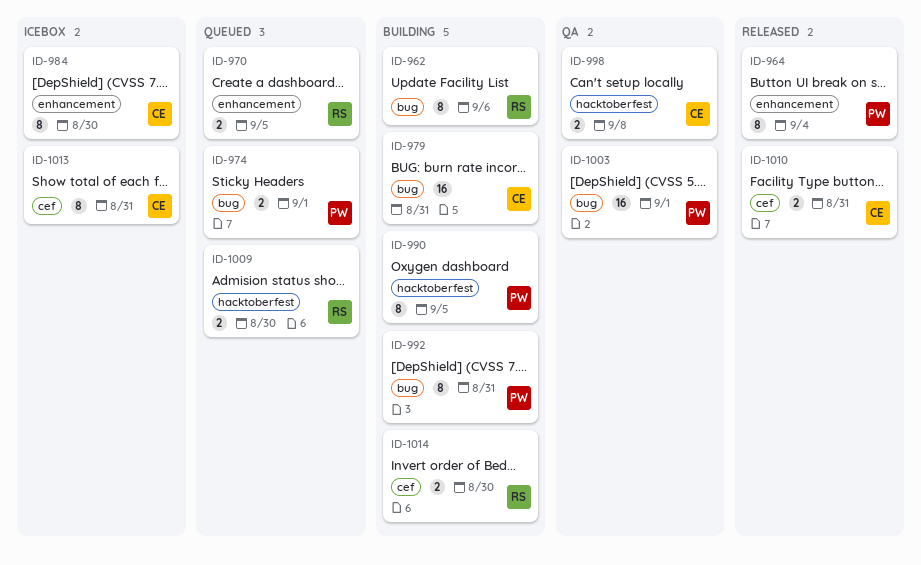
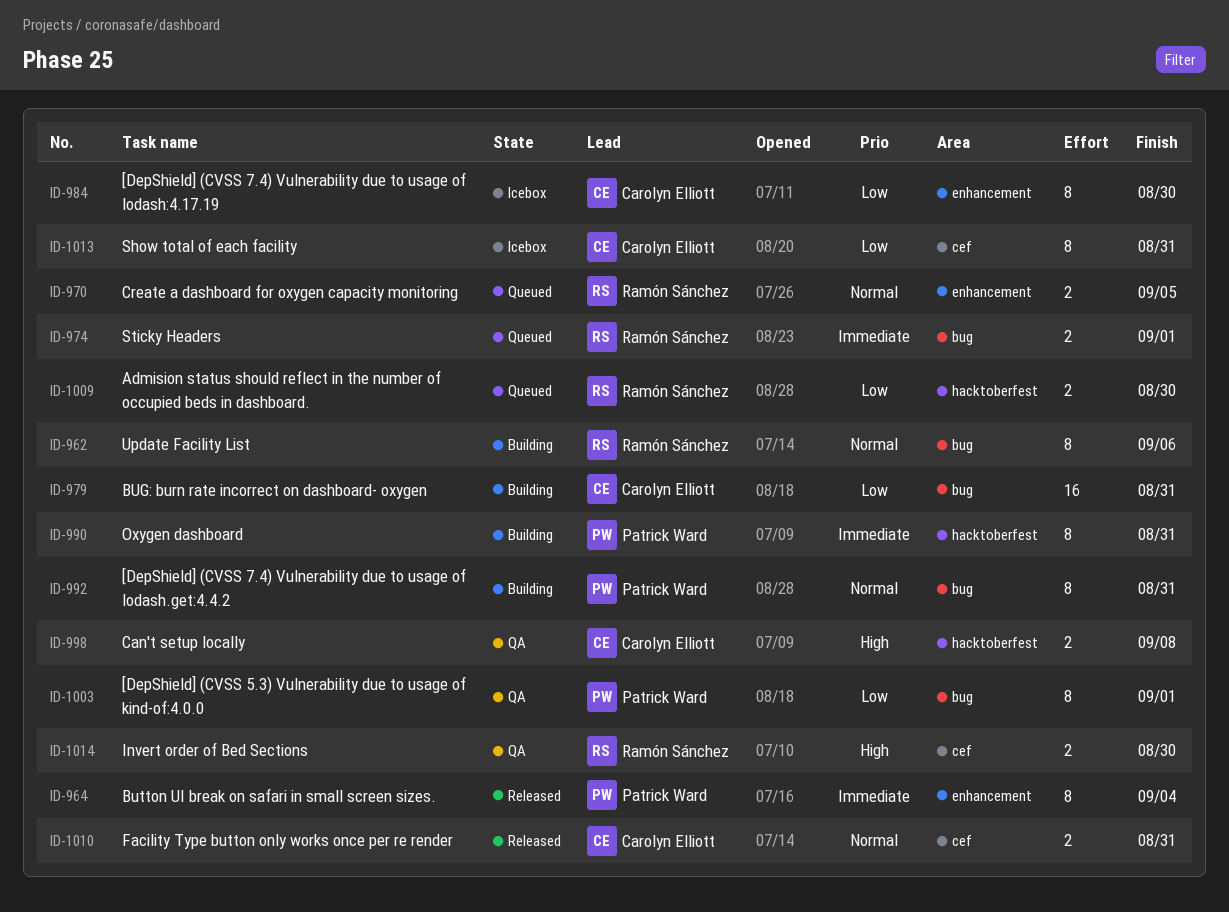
ID-974, owner: Patrick Ward -> Ramón Sánchez
ID-990, due: Sep 5 -> Aug 31
ID-1003, estimate: 16 -> 8
ID-1014, status: Building -> QA

